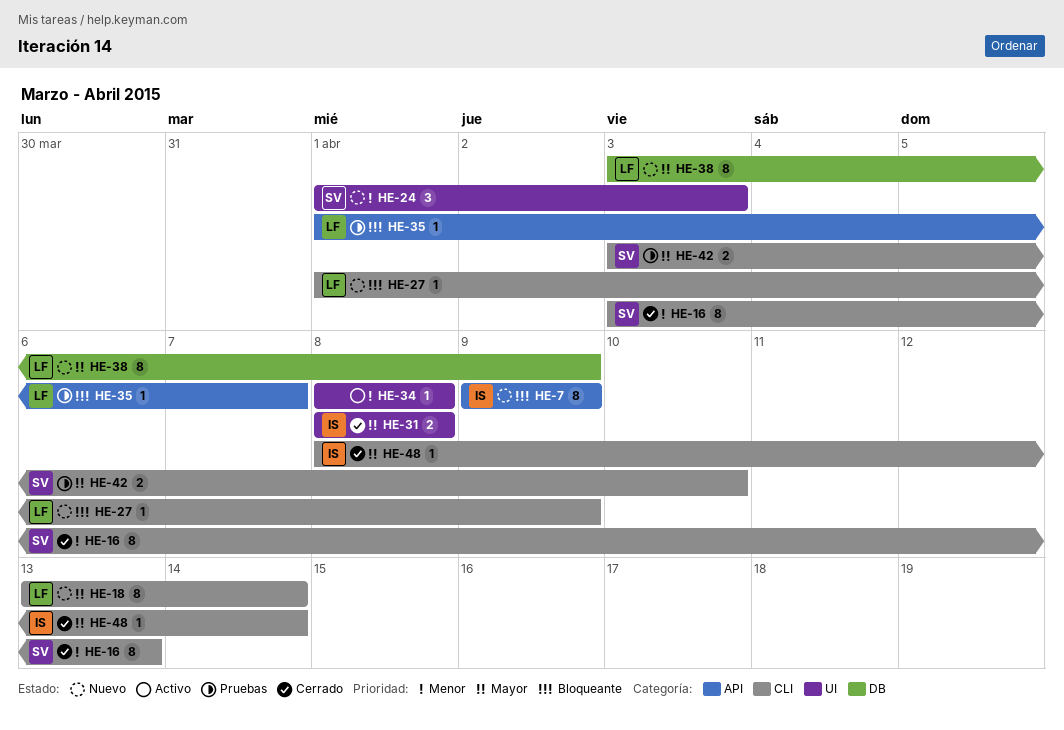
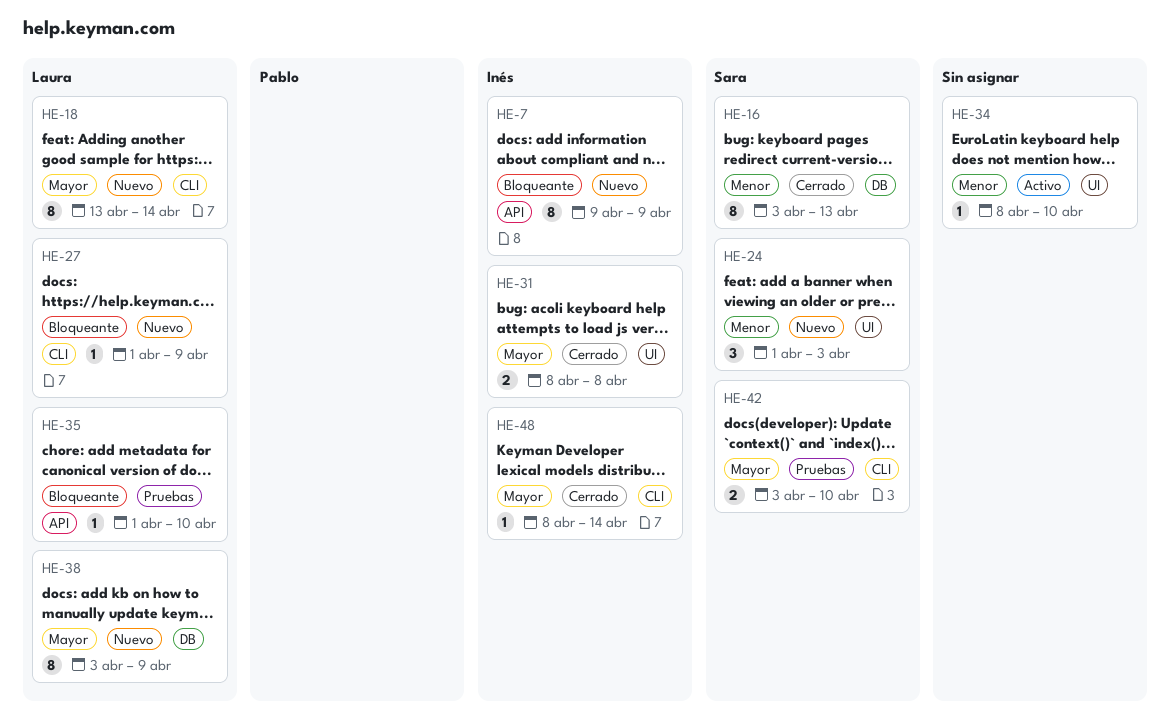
HE-16, label: CLI -> DB
HE-34, due: Apr 8 -> Apr 10
HE-35, due: Apr 7 -> Apr 10

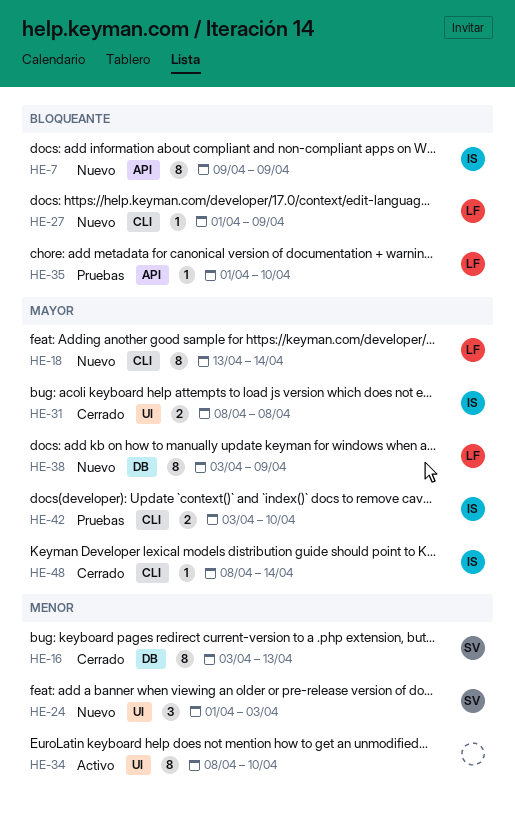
HE-34, estimate: 1 -> 8
HE-42, owner: Sara -> Inés

